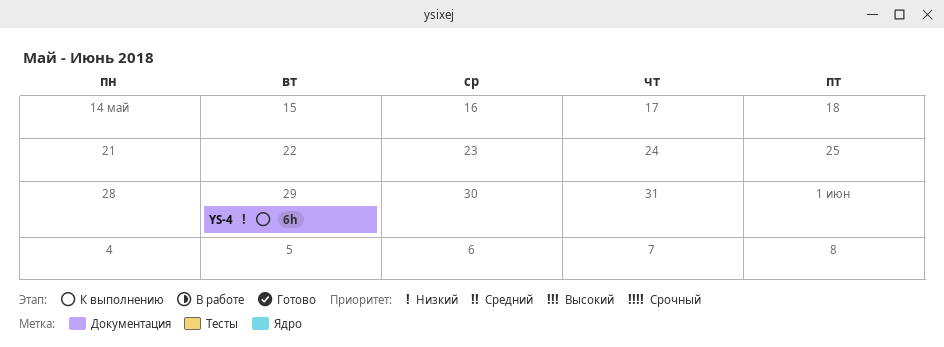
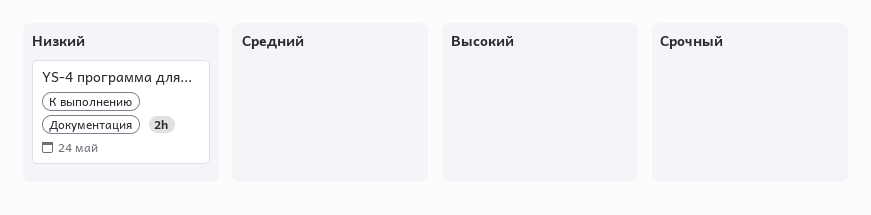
YS-4, estimate: 6h -> 2h
YS-4, due: May 29 -> May 24

